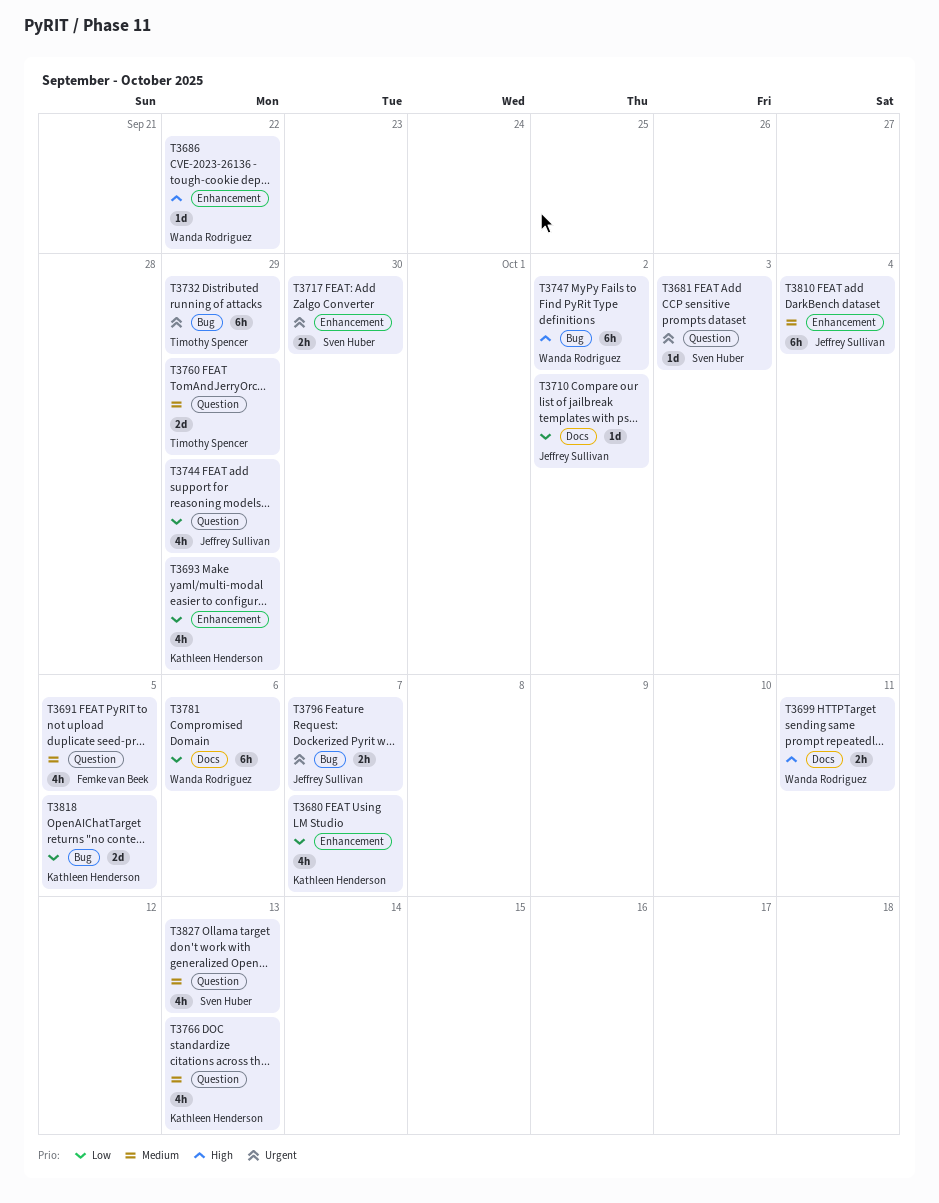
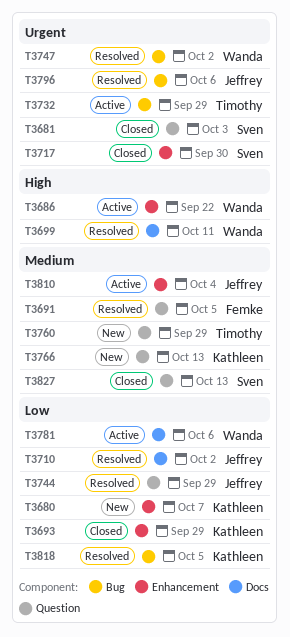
T3747, priority: High -> Urgent
T3796, due: Oct 7 -> Oct 6

